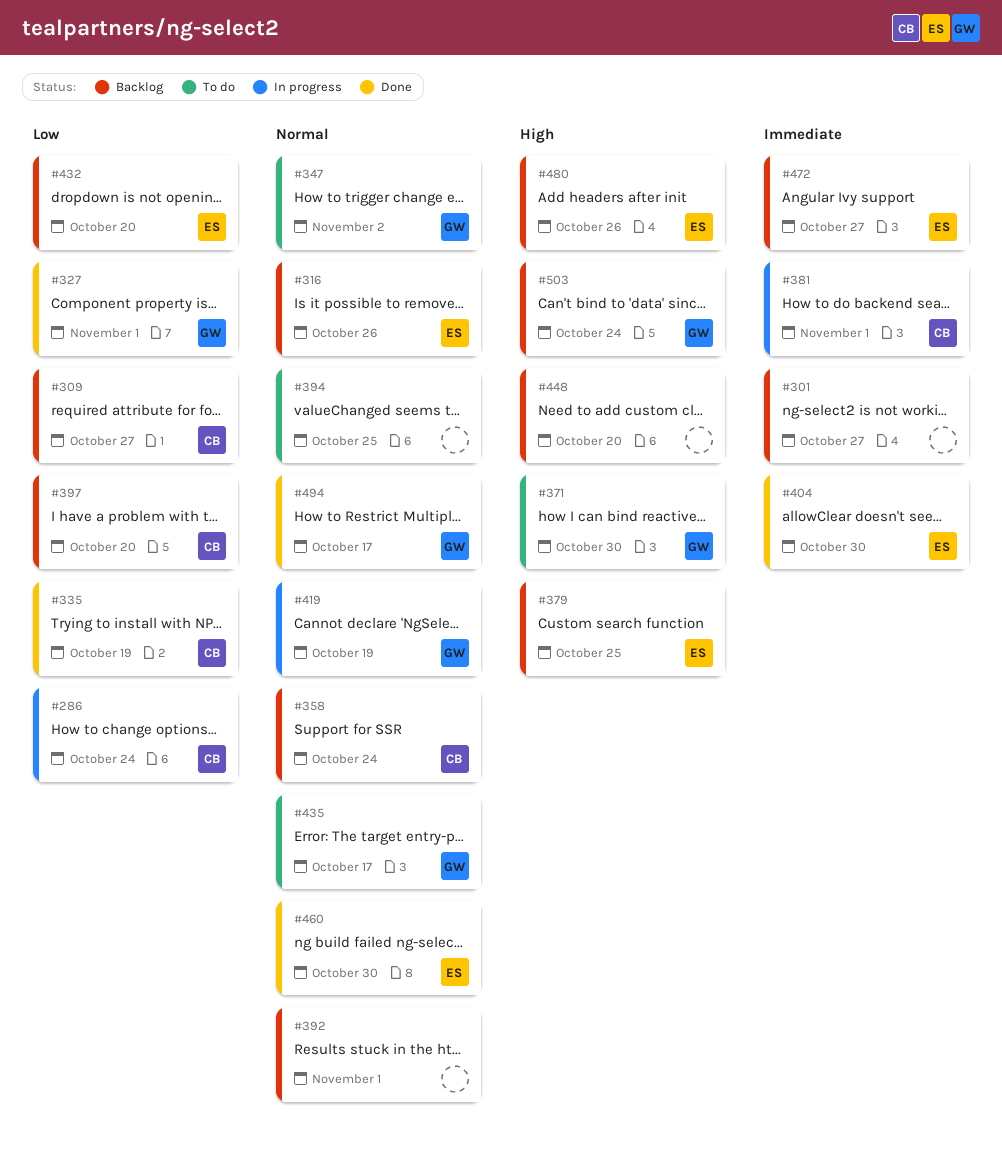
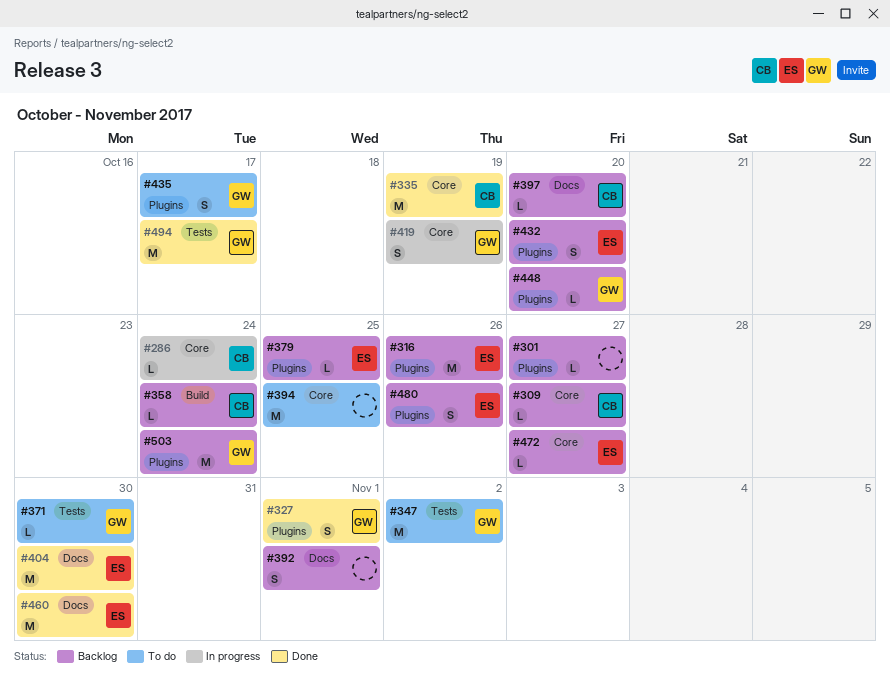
#381: present -> none
#448, owner: none -> GW

